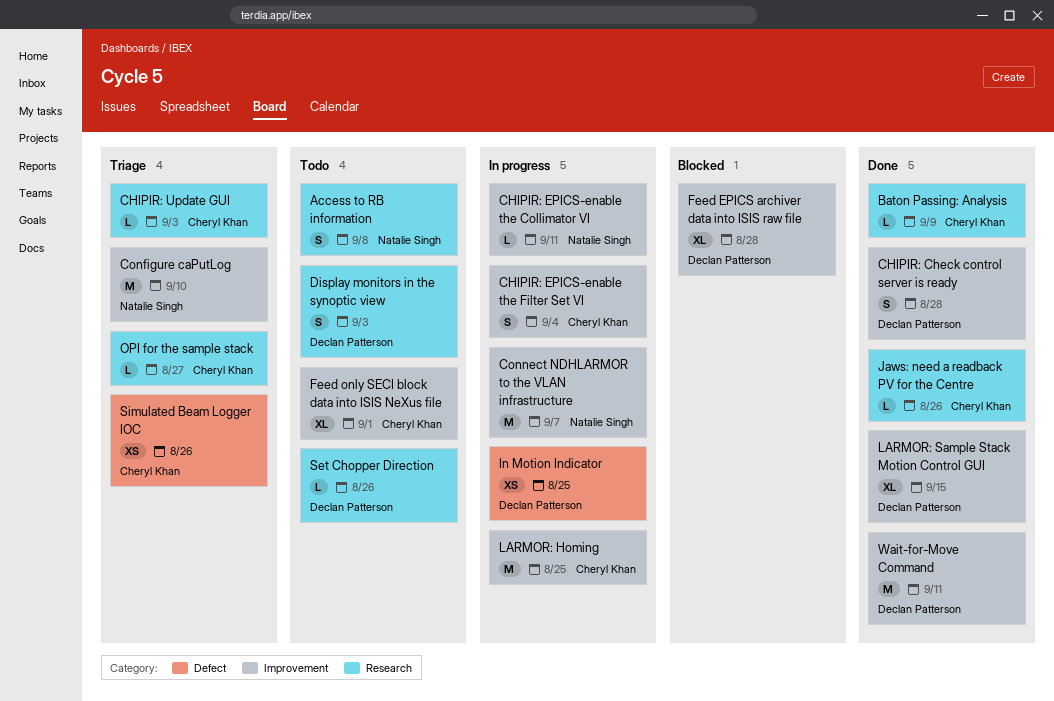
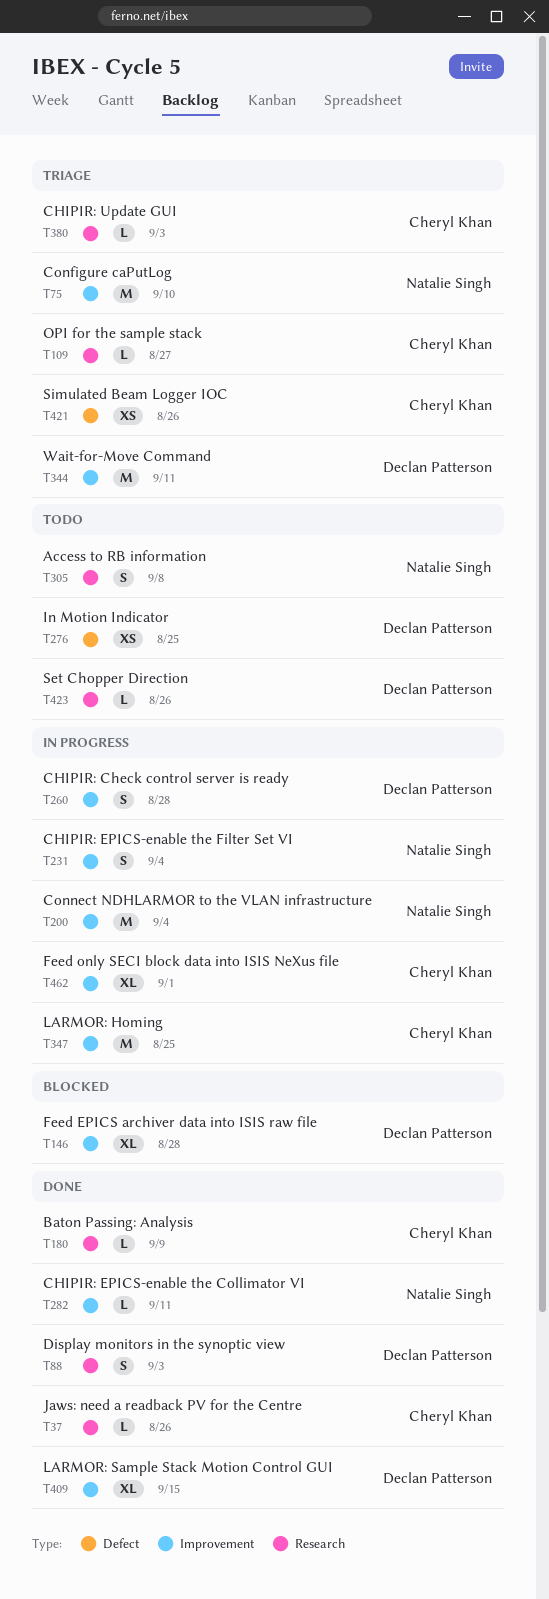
CHIPIR: Check control server is ready, status: Done -> In progress
CHIPIR: EPICS-enable the Collimator VI, status: In progress -> Done
CHIPIR: EPICS-enable the Filter Set VI, owner: Cheryl Khan -> Natalie Singh
Connect NDHLARMOR to the VLAN infrastructure, due: Sep 7 -> Sep 4
Display monitors in the synoptic view, status: Todo -> Done
Feed only SECI block data into ISIS NeXus file, status: Todo -> In progress
In Motion Indicator, status: In progress -> Todo
Wait-for-Move Command, status: Done -> Triage

